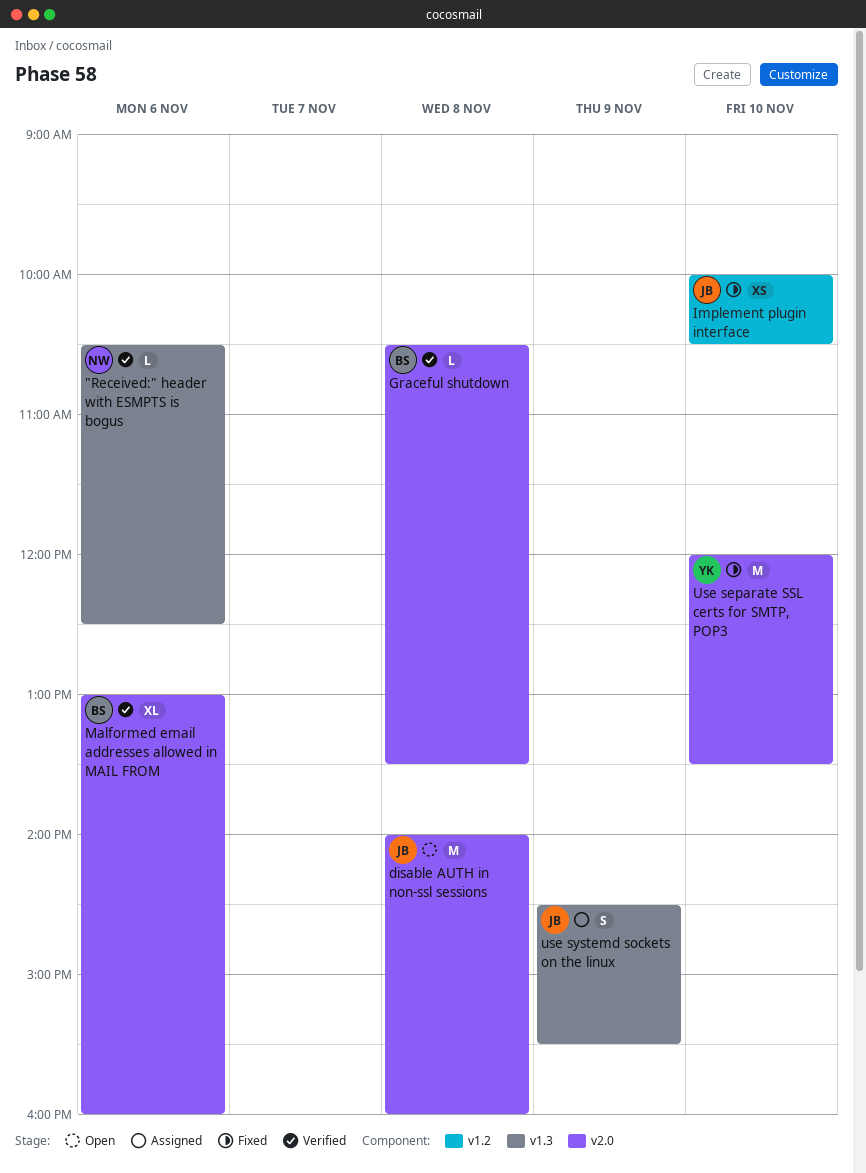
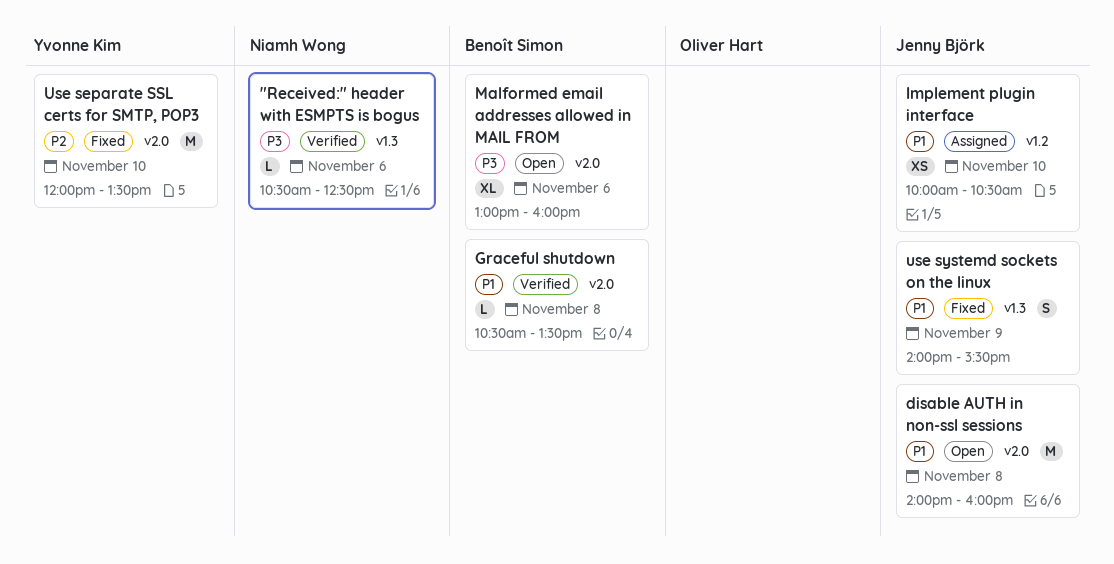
Implement plugin interface, status: Fixed -> Assigned
Malformed email addresses allowed in MAIL FROM, status: Verified -> Open
use systemd sockets on the linux, status: Assigned -> Fixed
use systemd sockets on the linux, begins: 14:30 -> 14:00

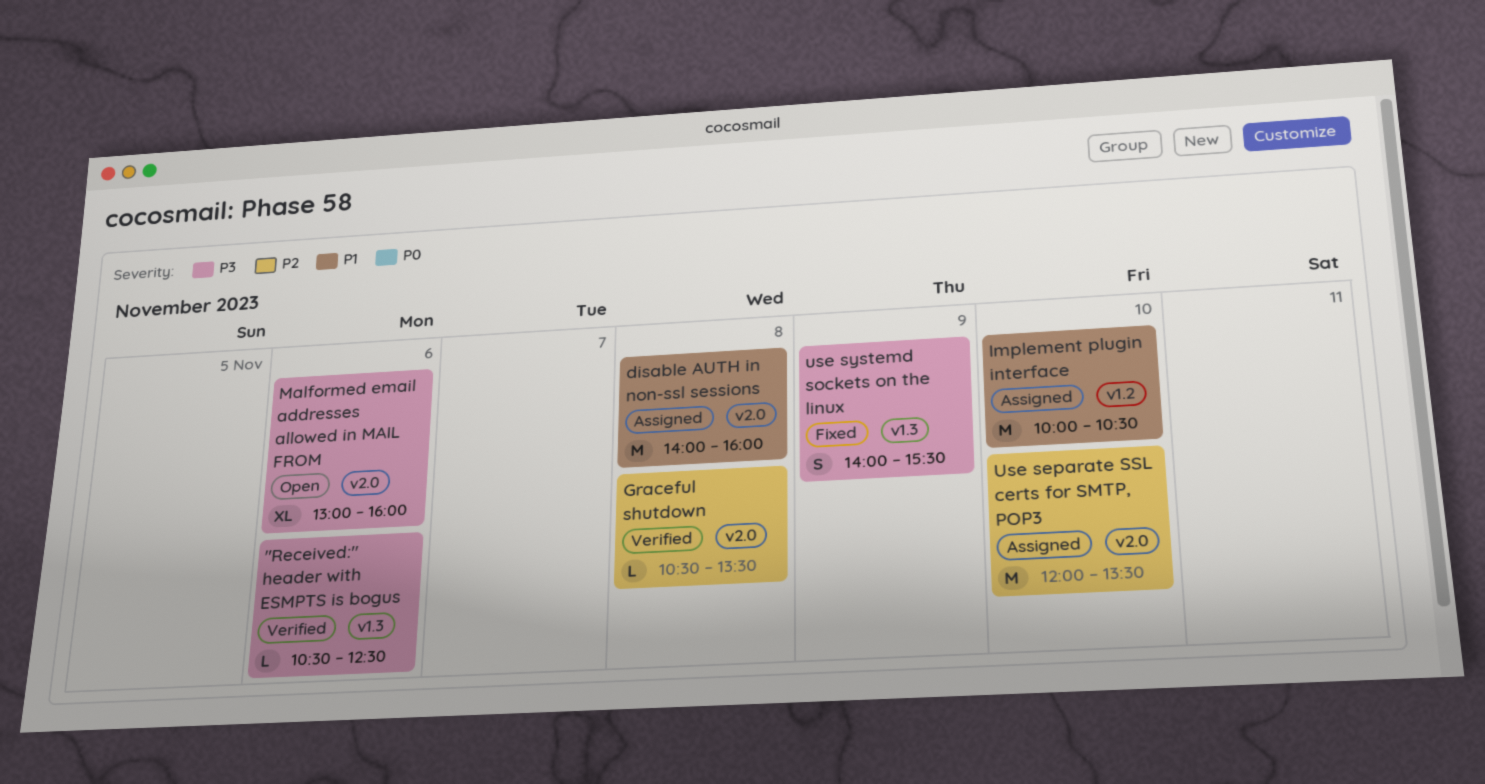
disable AUTH in non-ssl sessions, status: Open -> Assigned
Graceful shutdown, priority: P1 -> P2
Implement plugin interface, estimate: XS -> M
Use separate SSL certs for SMTP, POP3, status: Fixed -> Assigned
use systemd sockets on the linux, priority: P1 -> P3

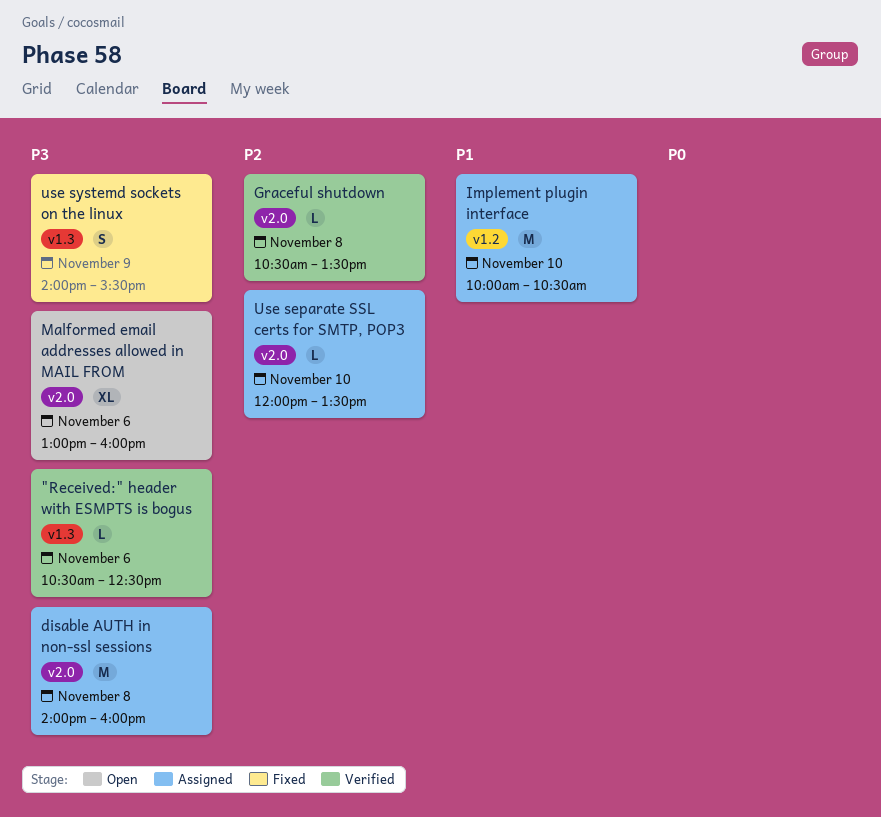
disable AUTH in non-ssl sessions, priority: P1 -> P3
Use separate SSL certs for SMTP, POP3, estimate: M -> L

